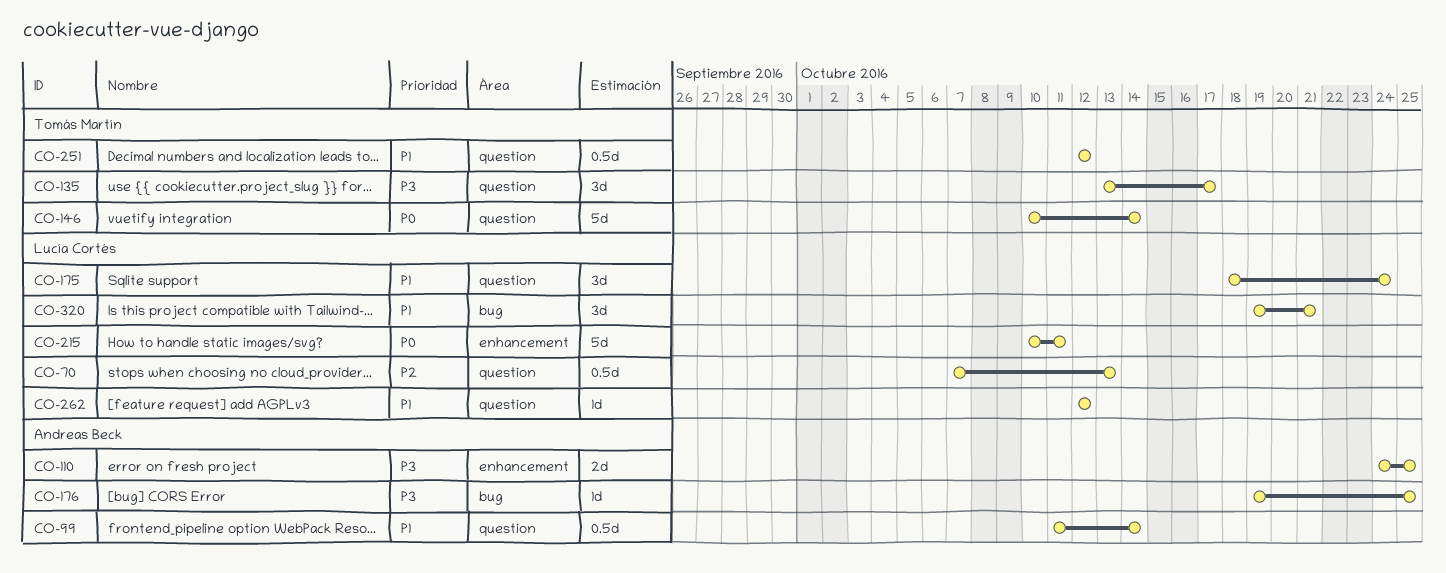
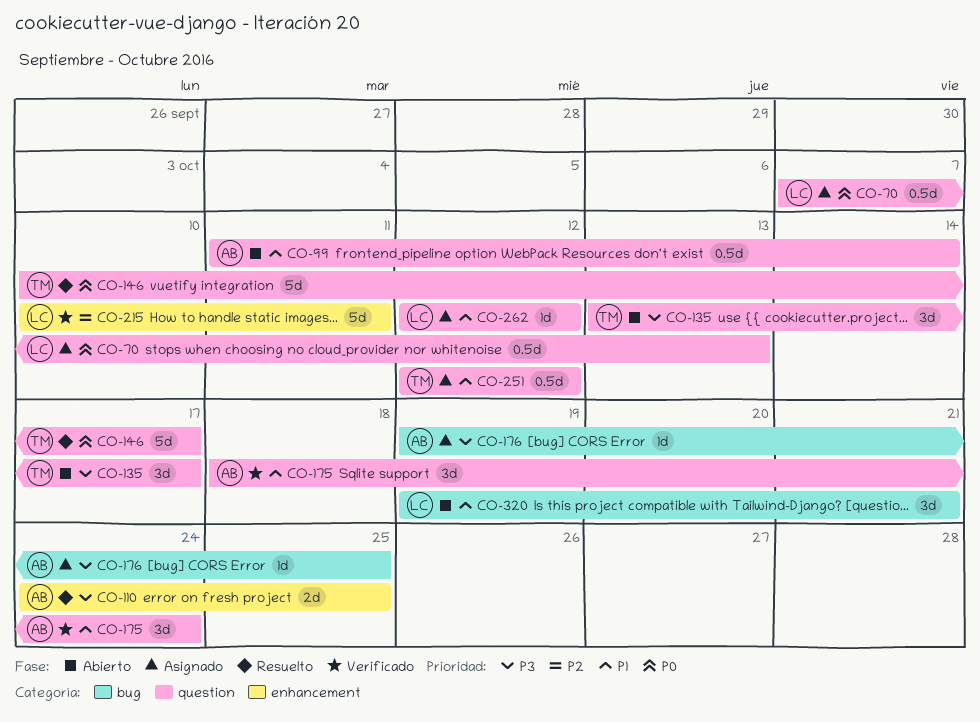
CO-70, priority: P2 -> P0
CO-146, due: Oct 14 -> Oct 17
CO-175, owner: Lucía Cortés -> Andreas Beck
CO-215, priority: P0 -> P2

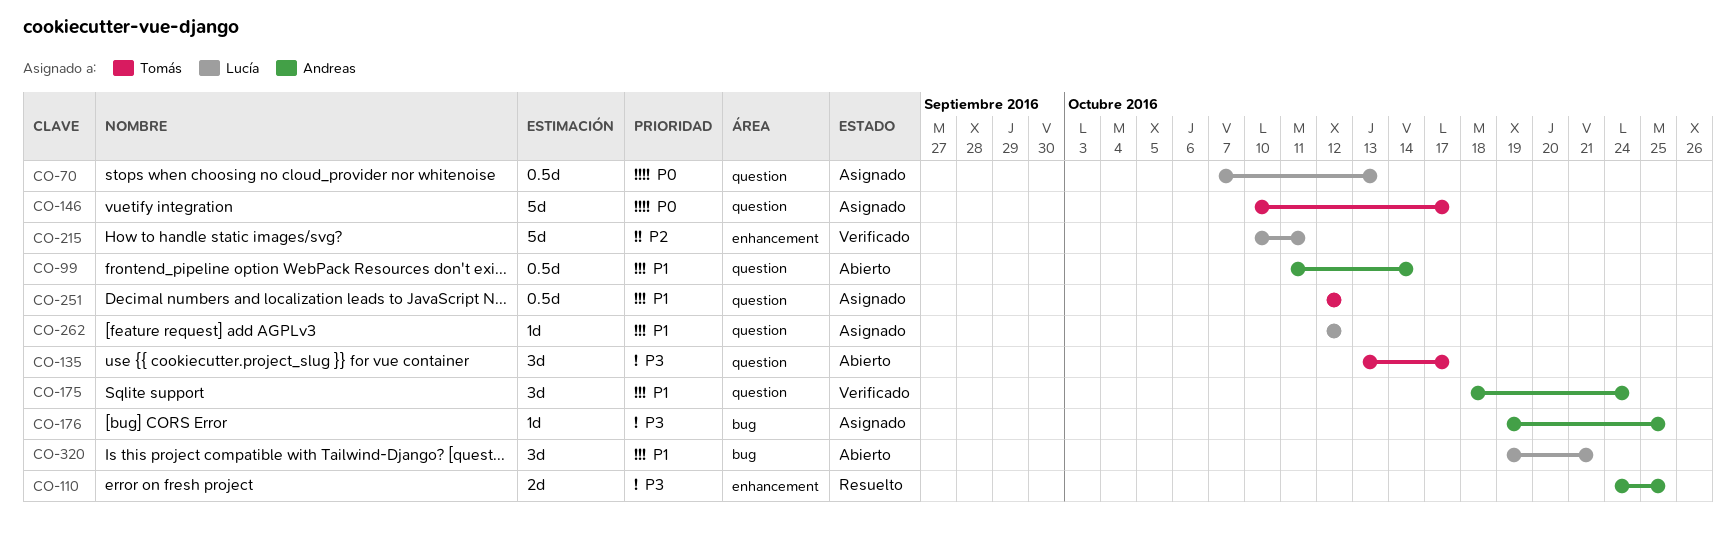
CO-146, status: Resuelto -> Asignado

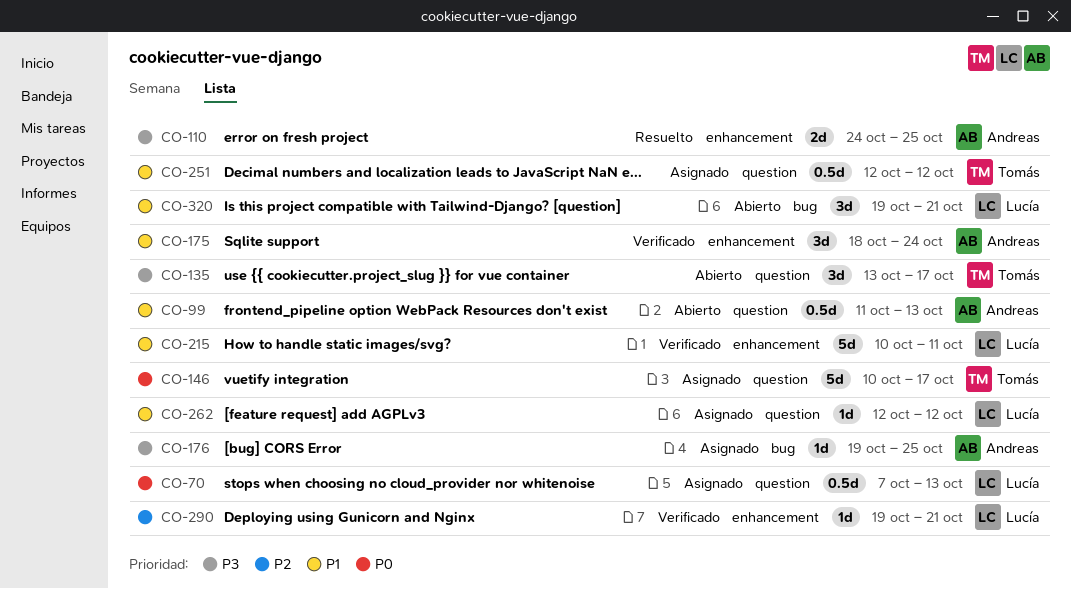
CO-99, due: Oct 14 -> Oct 13
CO-175, label: question -> enhancement
CO-215, priority: P2 -> P1
CO-290: none -> present

